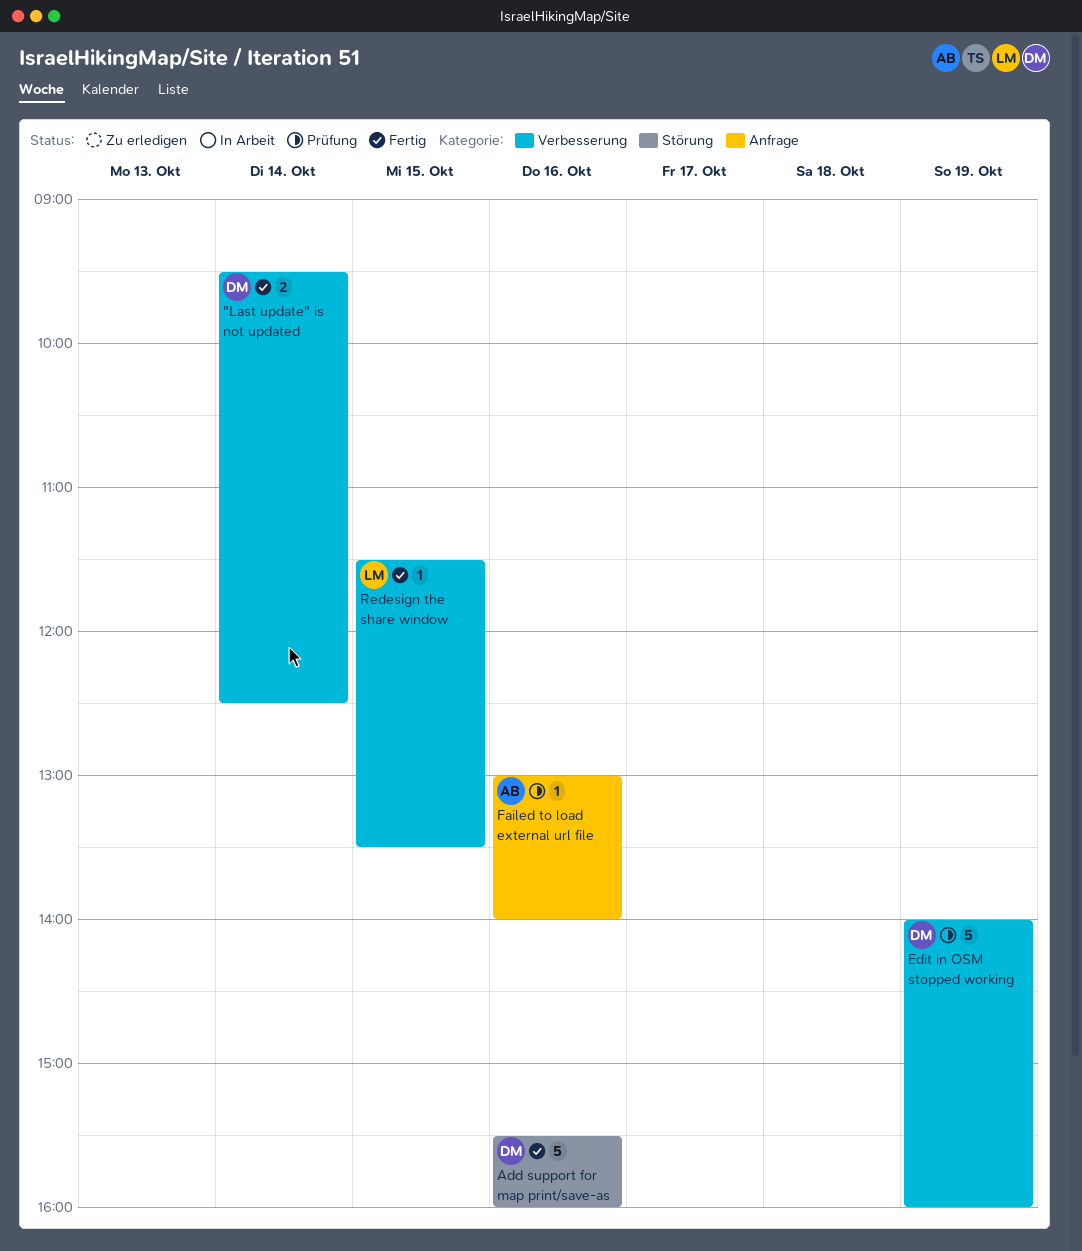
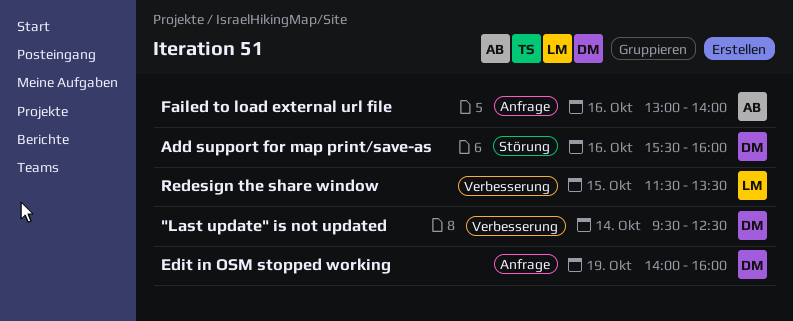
Edit in OSM stopped working, label: Verbesserung -> Anfrage

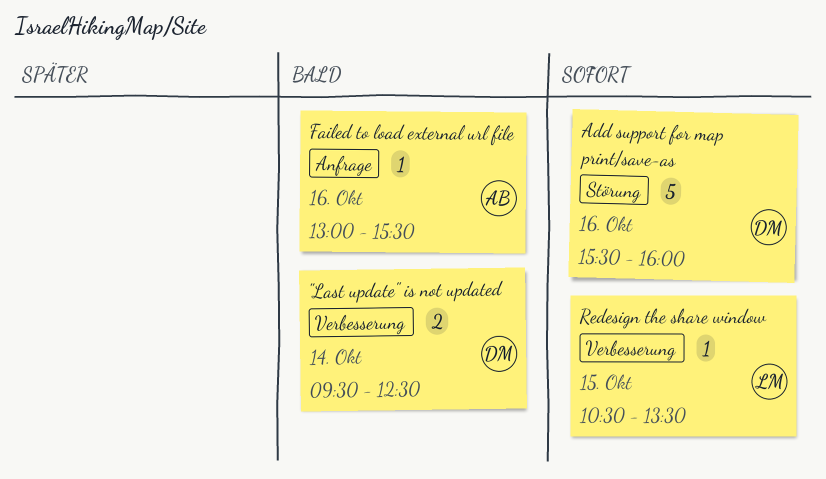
Edit in OSM stopped working: present -> none
Failed to load external url file, ends: 14:00 -> 15:30
Redesign the share window, begins: 11:30 -> 10:30

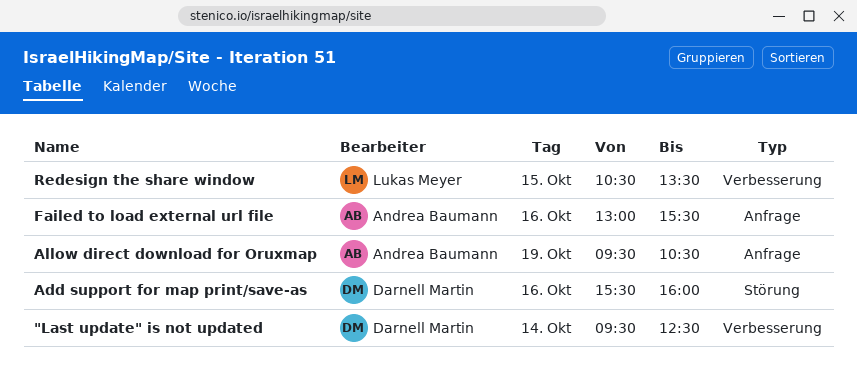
Allow direct download for Oruxmap: none -> present

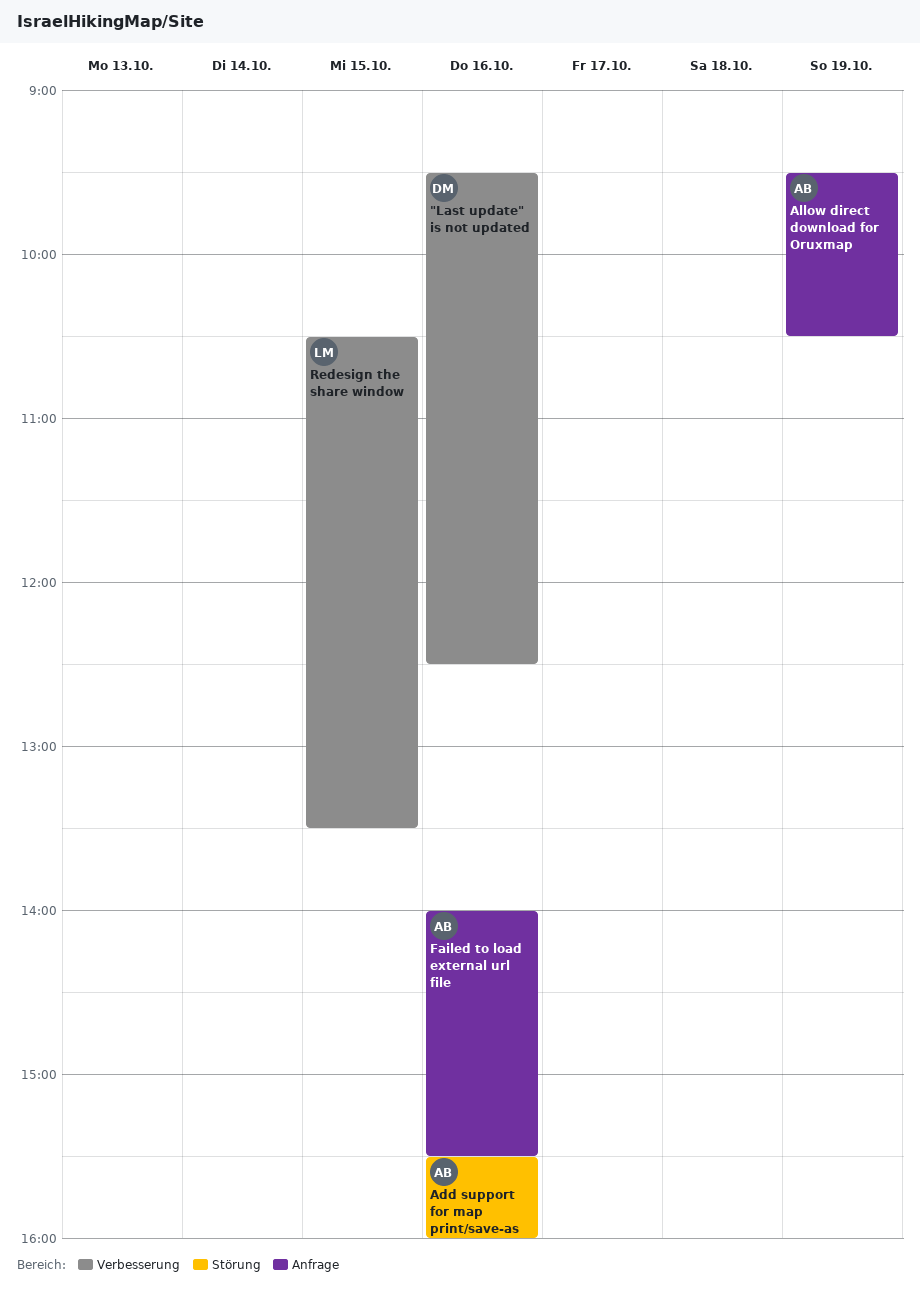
"Last update" is not updated, day: Oct 14 -> Oct 16
Add support for map print/save-as, owner: Darnell Martin -> Andrea Baumann
Failed to load external url file, begins: 13:00 -> 14:00

